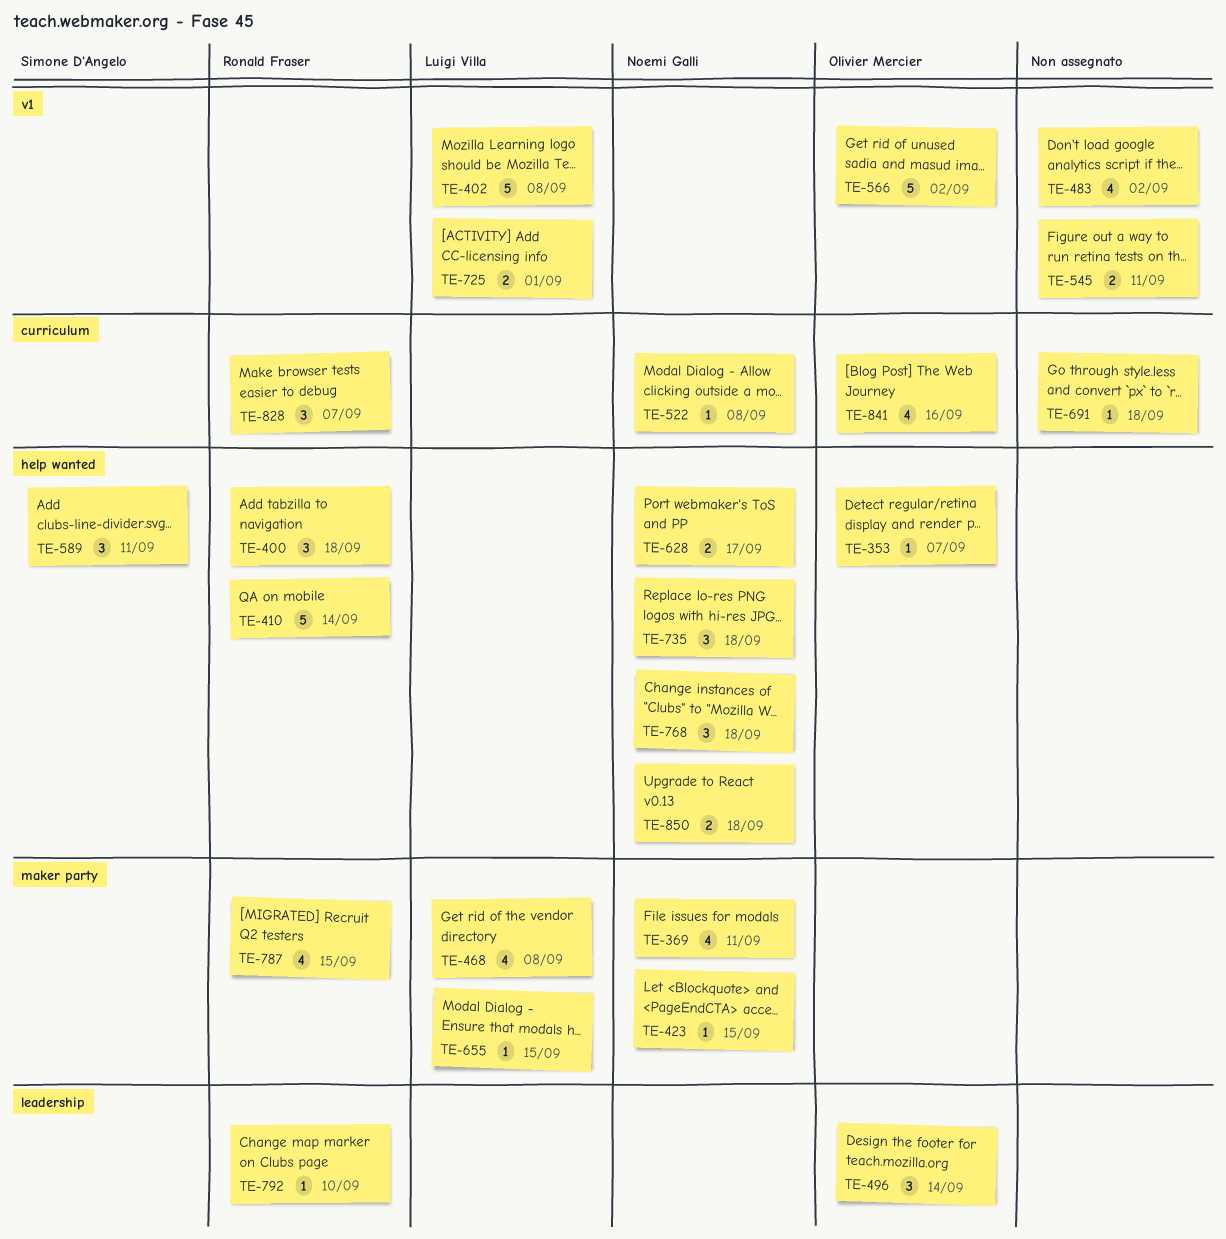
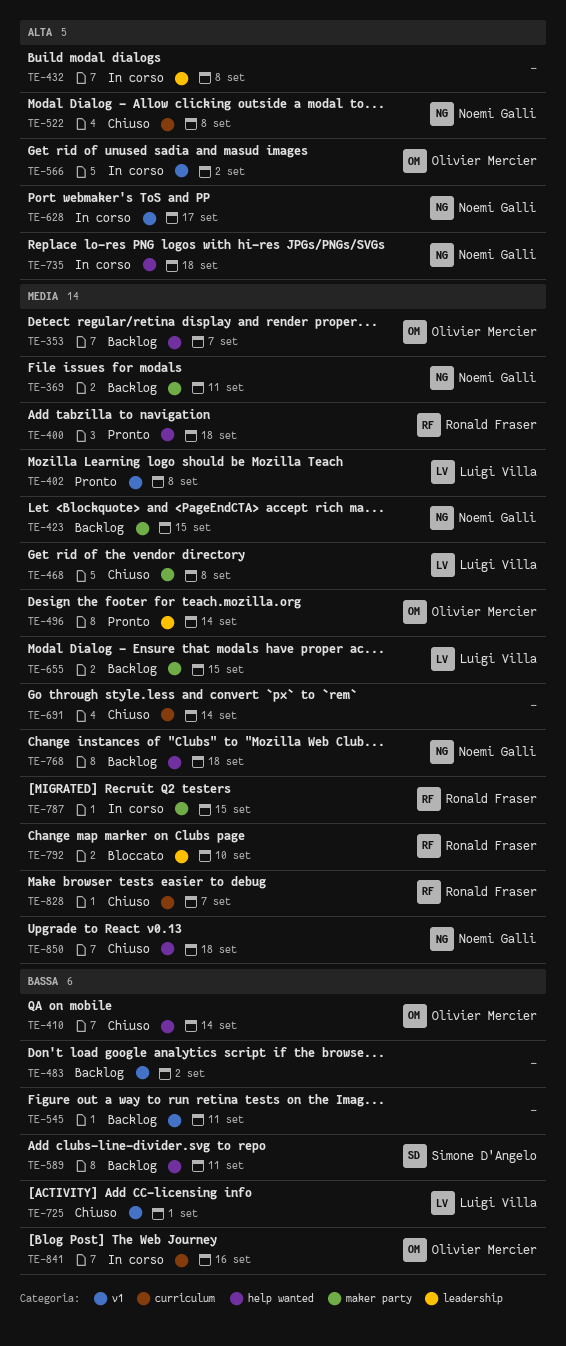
TE-410, owner: Ronald Fraser -> Olivier Mercier
TE-432: none -> present
TE-628, label: help wanted -> v1
TE-691, due: Sep 18 -> Sep 14

